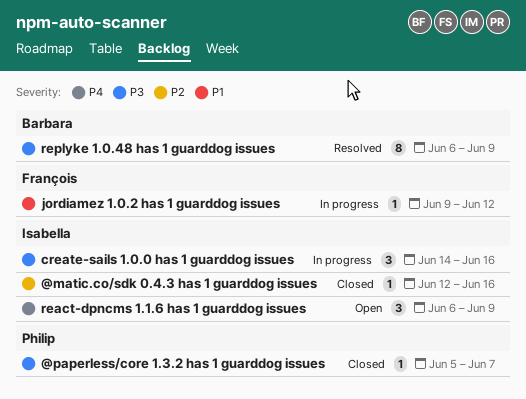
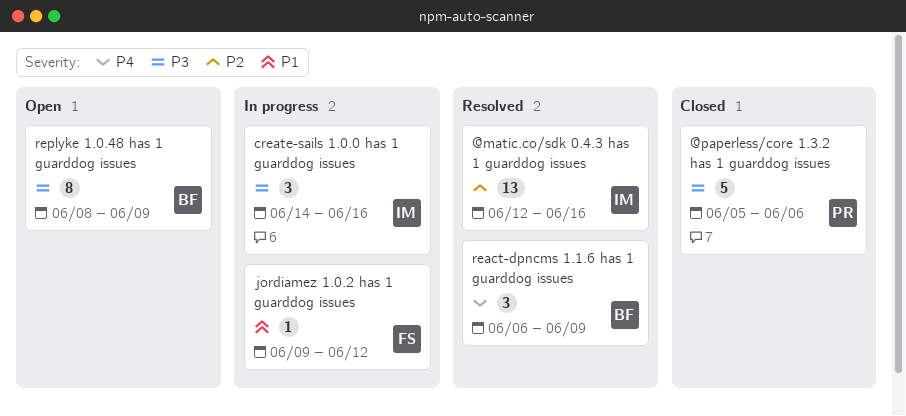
@matic.co/sdk 0.4.3 has 1 guarddog issues, status: Closed -> Resolved
@matic.co/sdk 0.4.3 has 1 guarddog issues, estimate: 1 -> 13
@paperless/core 1.3.2 has 1 guarddog issues, estimate: 1 -> 5
@paperless/core 1.3.2 has 1 guarddog issues, due: Jun 7 -> Jun 6
react-dpncms 1.1.6 has 1 guarddog issues, status: Open -> Resolved
react-dpncms 1.1.6 has 1 guarddog issues, owner: Isabella -> Barbara
replyke 1.0.48 has 1 guarddog issues, status: Resolved -> Open
replyke 1.0.48 has 1 guarddog issues, start: Jun 6 -> Jun 8

